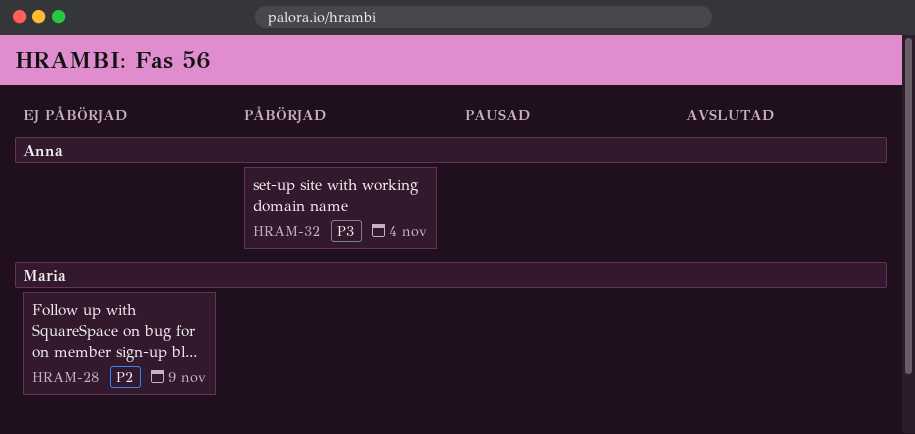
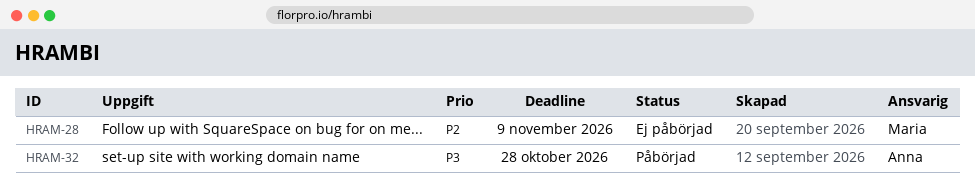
HRAM-32, due: Nov 4 -> Oct 28

